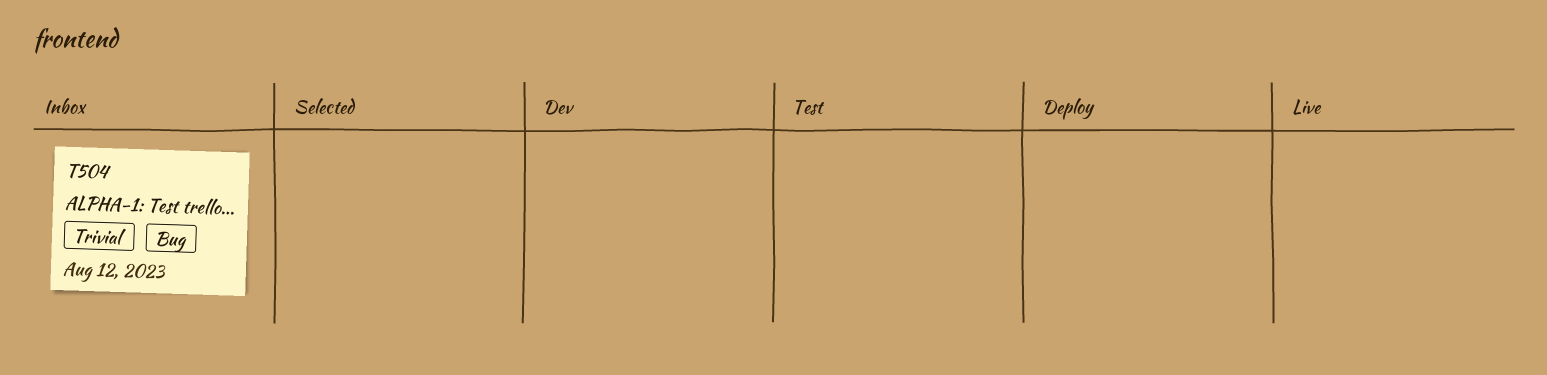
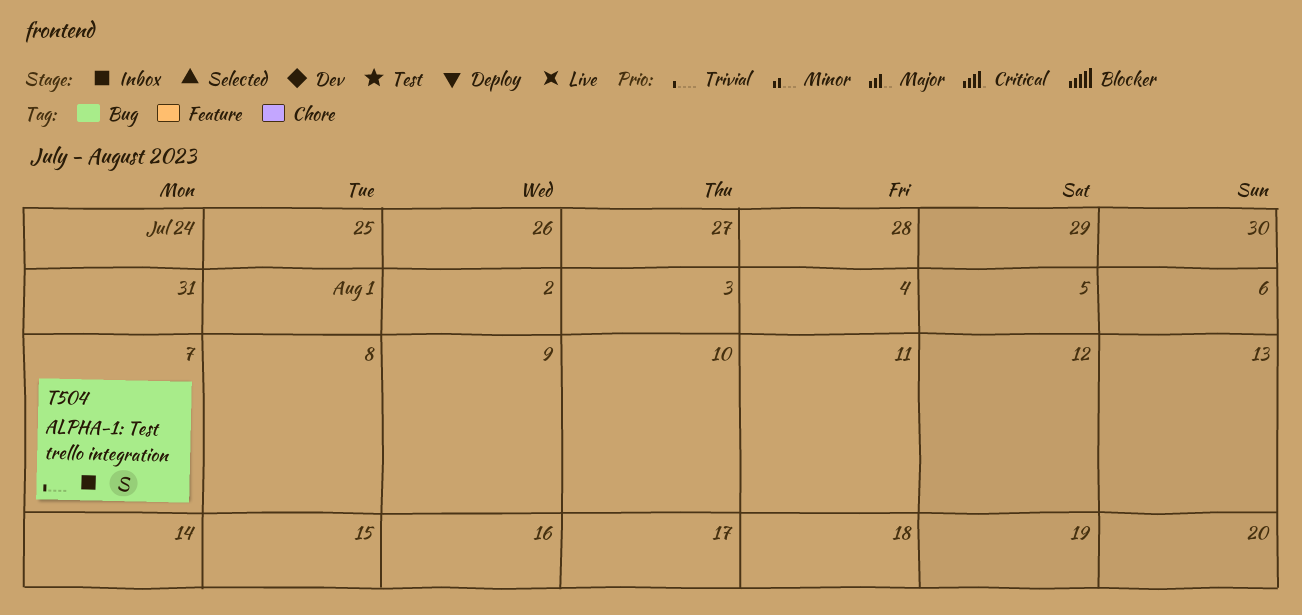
T504, due: Aug 12 -> Aug 7

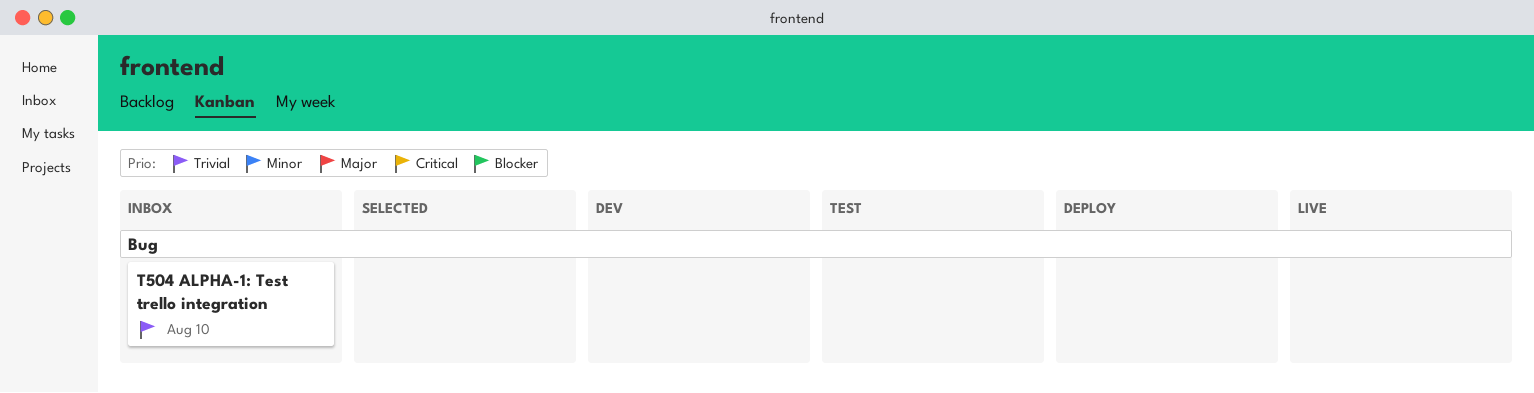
T504, due: Aug 7 -> Aug 10

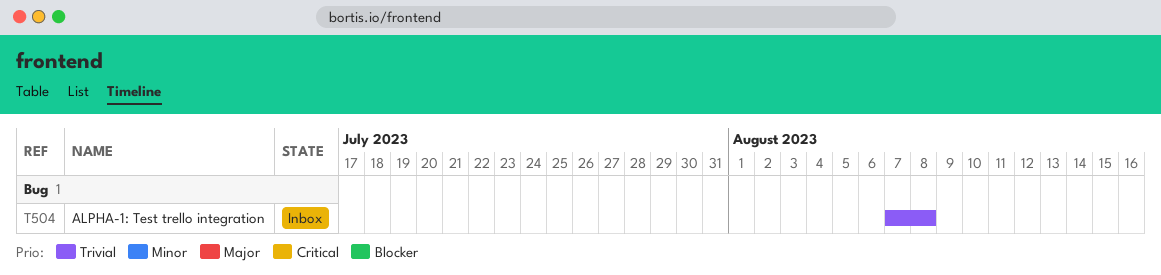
T504, due: Aug 10 -> Aug 8

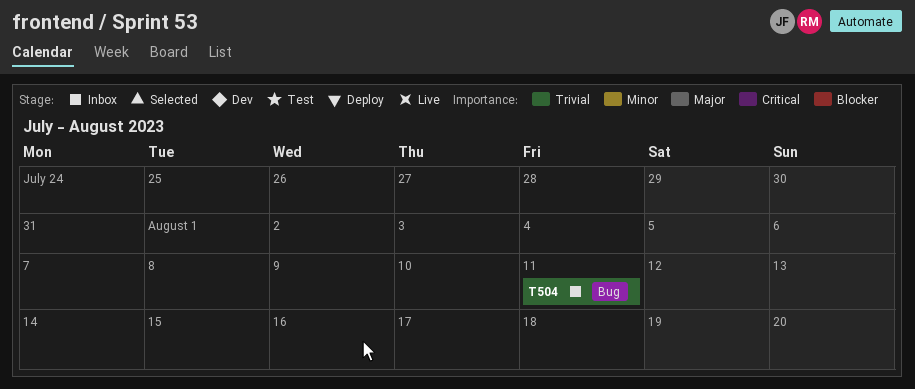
T504, due: Aug 8 -> Aug 11

